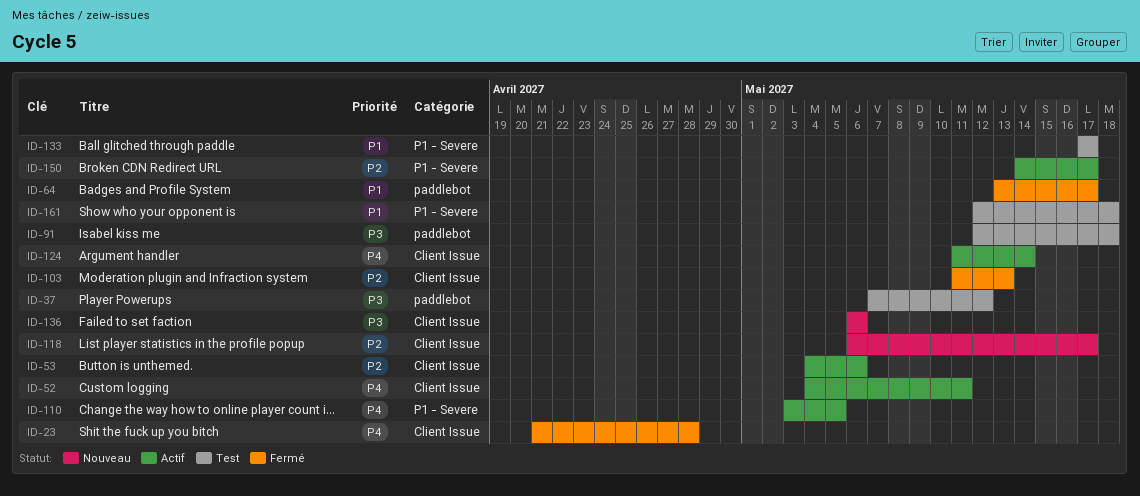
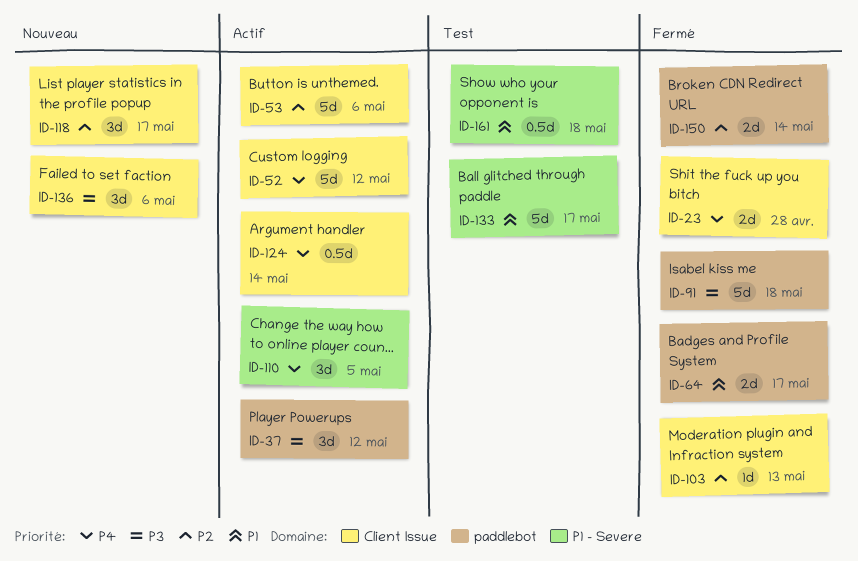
ID-37, status: Test -> Actif
ID-52, due: May 11 -> May 12
ID-91, status: Test -> Fermé
ID-150, status: Actif -> Fermé
ID-150, label: P1 - Severe -> paddlebot
ID-150, due: May 17 -> May 14

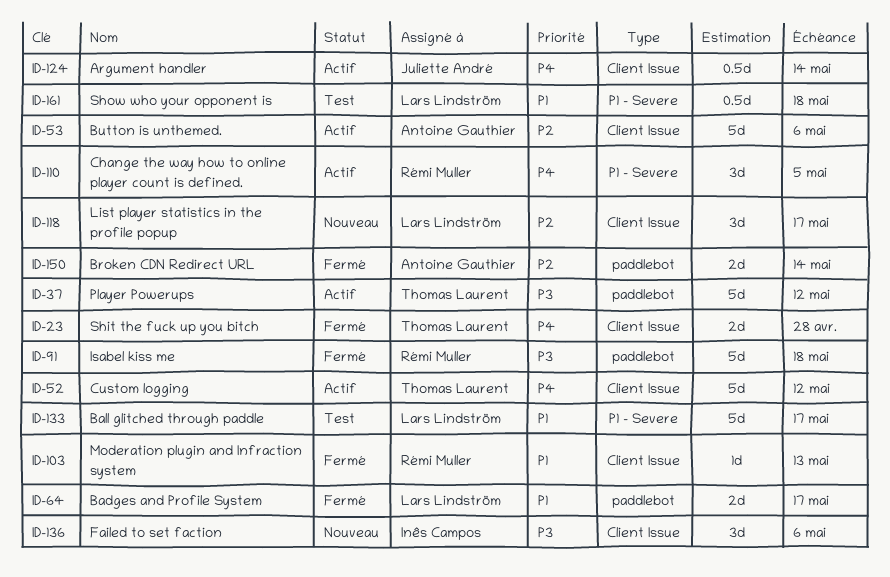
ID-37, estimate: 3d -> 5d
ID-103, priority: P2 -> P1

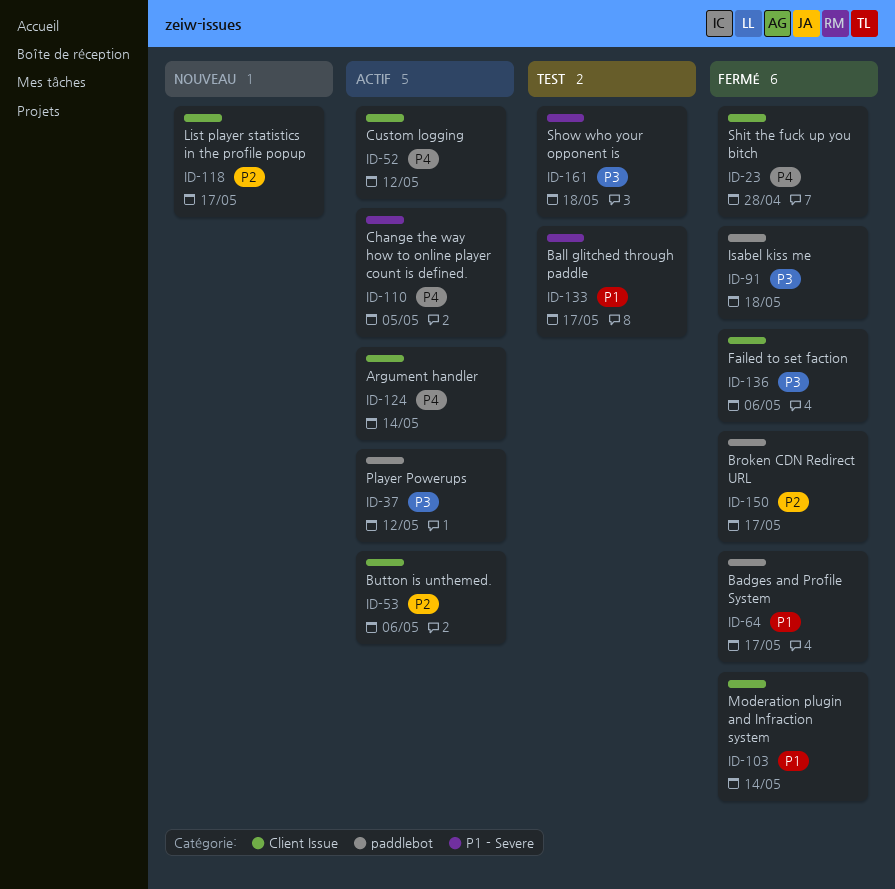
ID-103, due: May 13 -> May 14
ID-136, status: Nouveau -> Fermé
ID-150, due: May 14 -> May 17
ID-161, priority: P1 -> P3

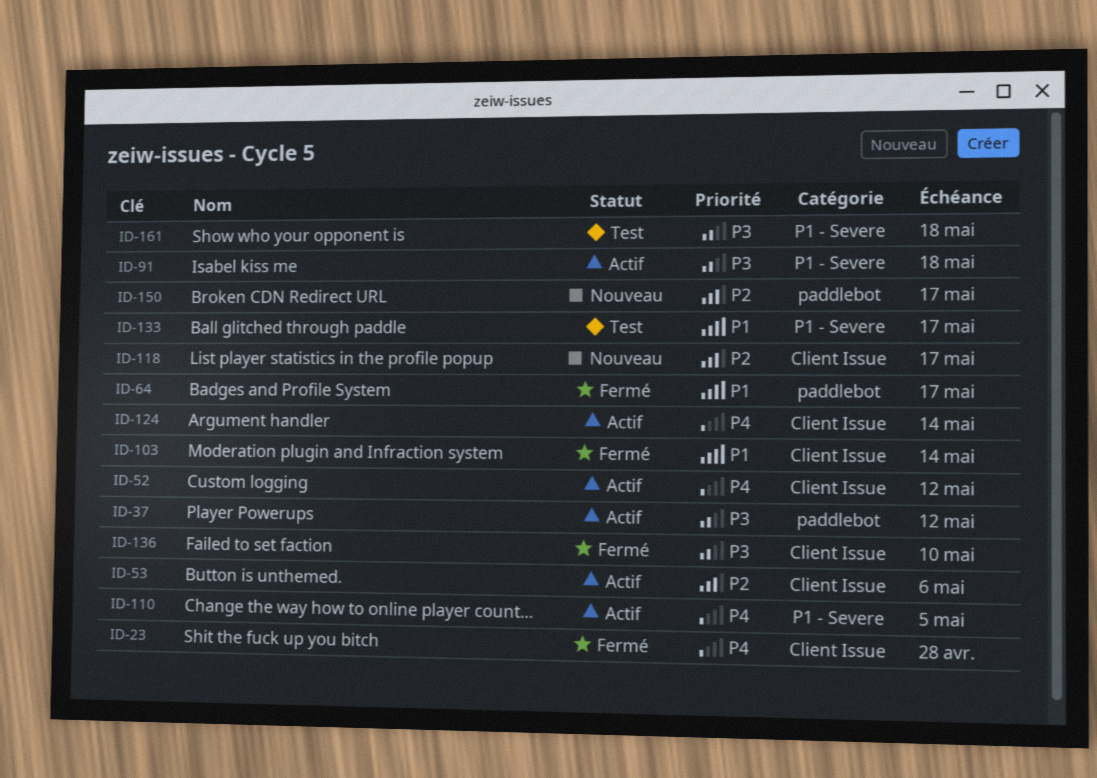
ID-91, status: Fermé -> Actif
ID-91, label: paddlebot -> P1 - Severe
ID-136, due: May 6 -> May 10
ID-150, status: Fermé -> Nouveau

